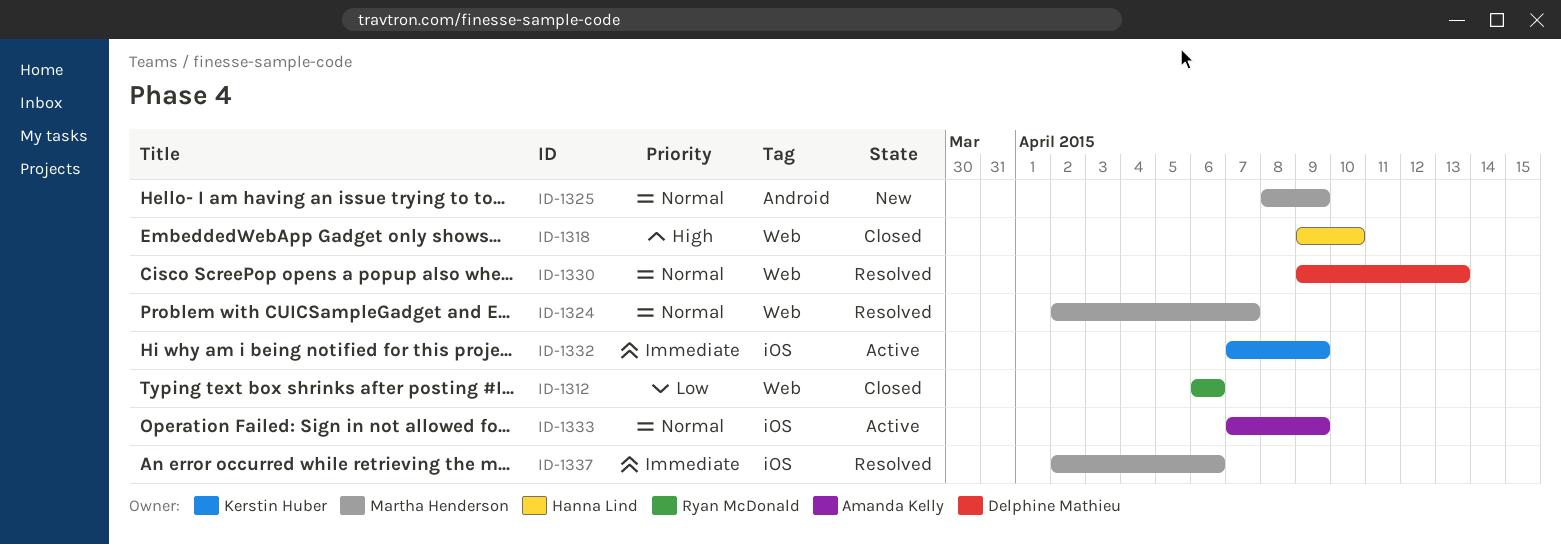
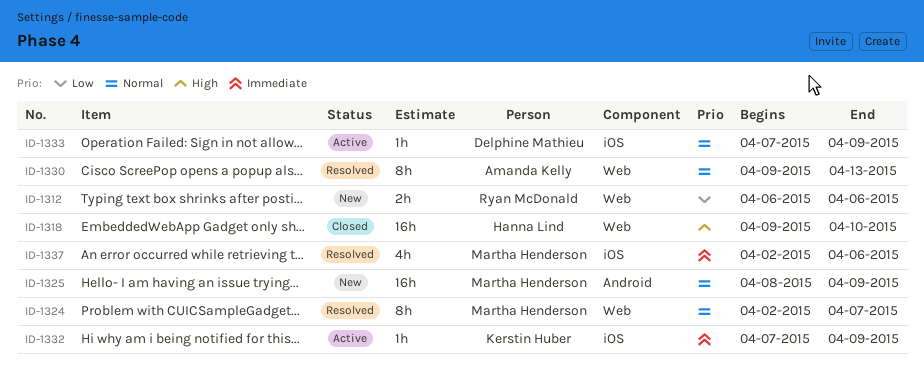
ID-1312, status: Closed -> New
ID-1330, owner: Delphine Mathieu -> Amanda Kelly
ID-1333, owner: Amanda Kelly -> Delphine Mathieu

